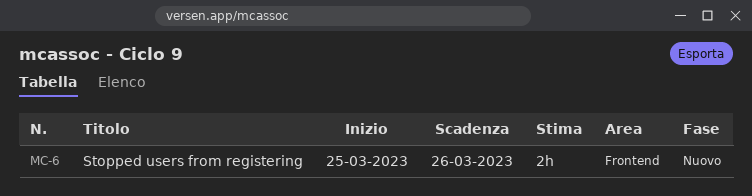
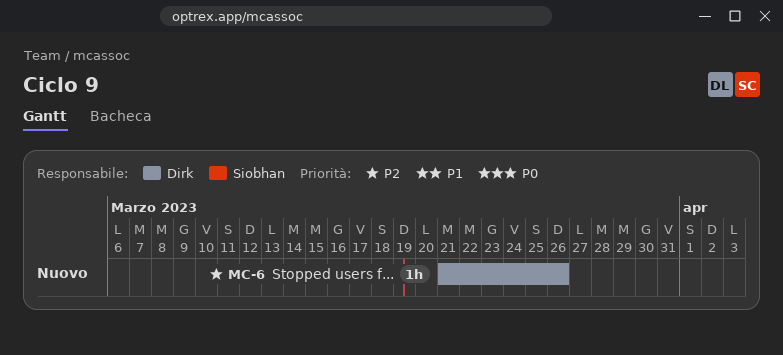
MC-6, estimate: 2h -> 1h
MC-6, start: Mar 25 -> Mar 21

